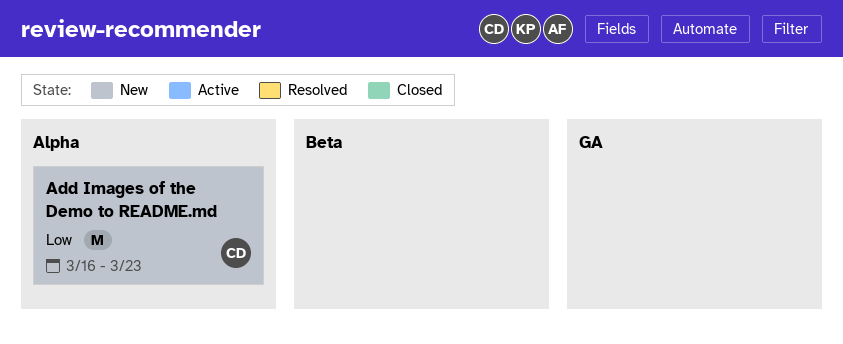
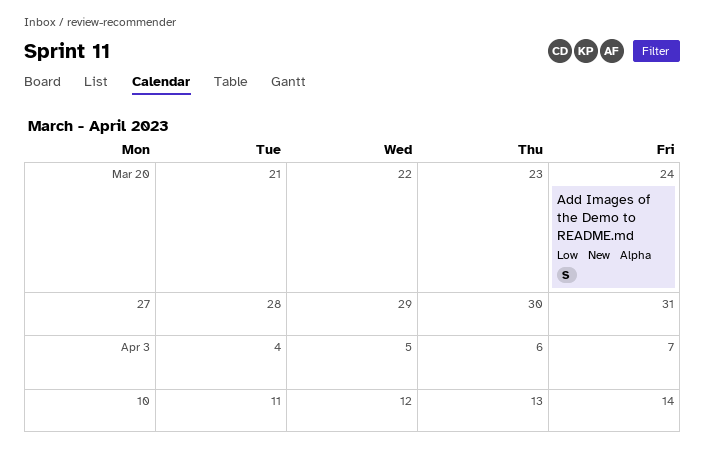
Add Images of the Demo to README.md, estimate: M -> S
Add Images of the Demo to README.md, due: Mar 23 -> Mar 24

